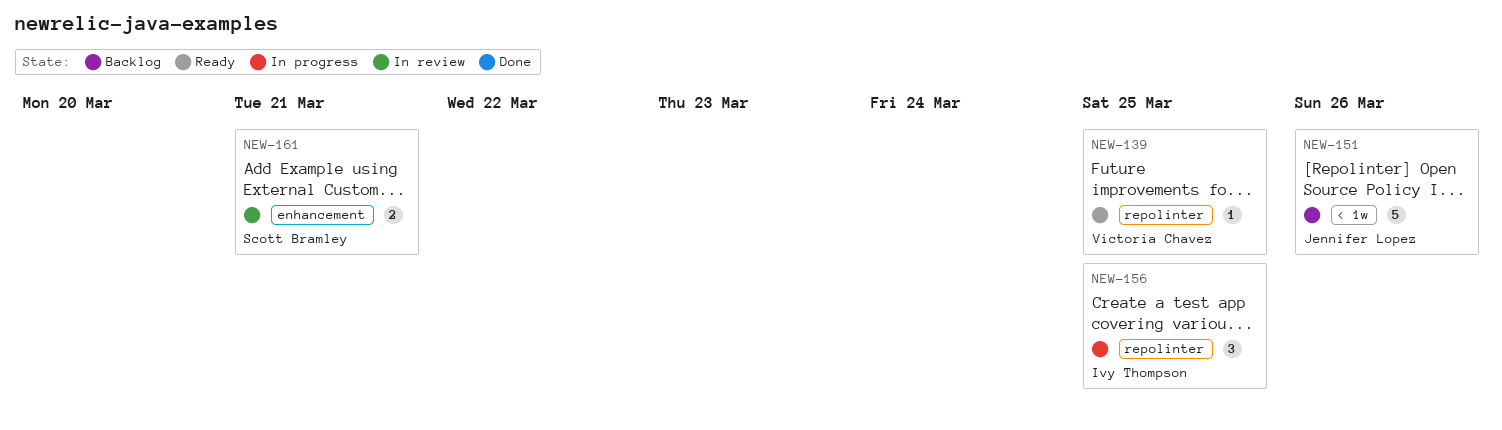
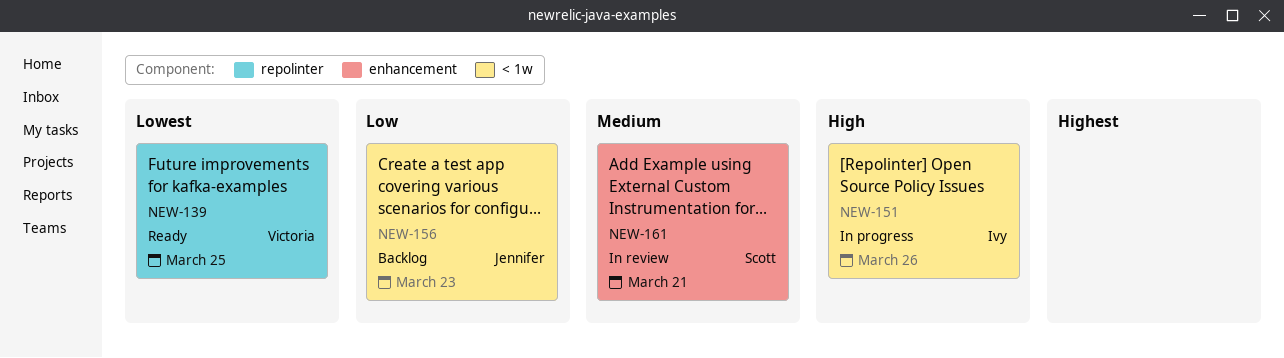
NEW-151, status: Backlog -> In progress
NEW-151, owner: Jennifer Lopez -> Ivy Thompson
NEW-156, status: In progress -> Backlog
NEW-156, owner: Ivy Thompson -> Jennifer Lopez
NEW-156, label: repolinter -> < 1w
NEW-156, due: Mar 25 -> Mar 23

